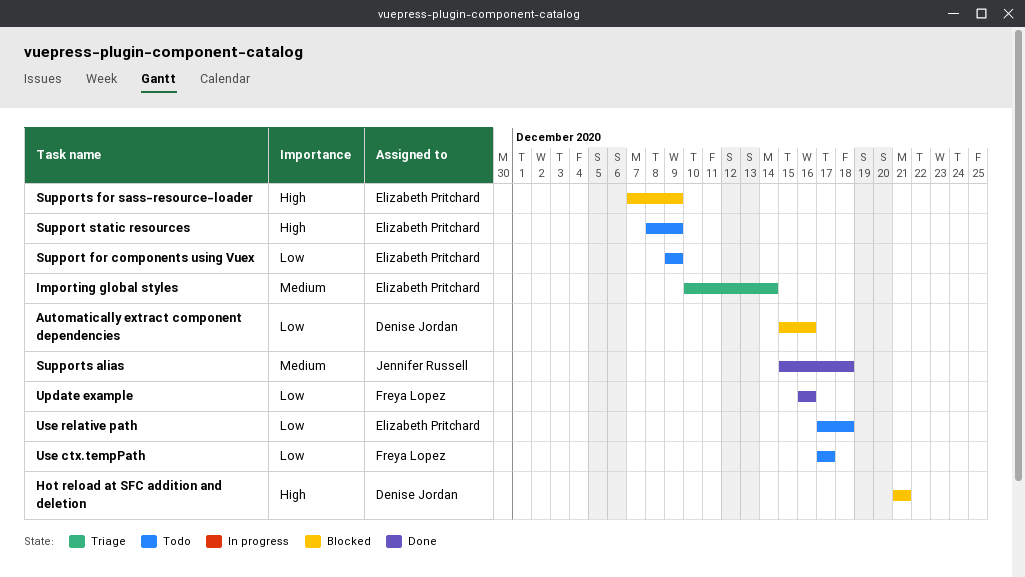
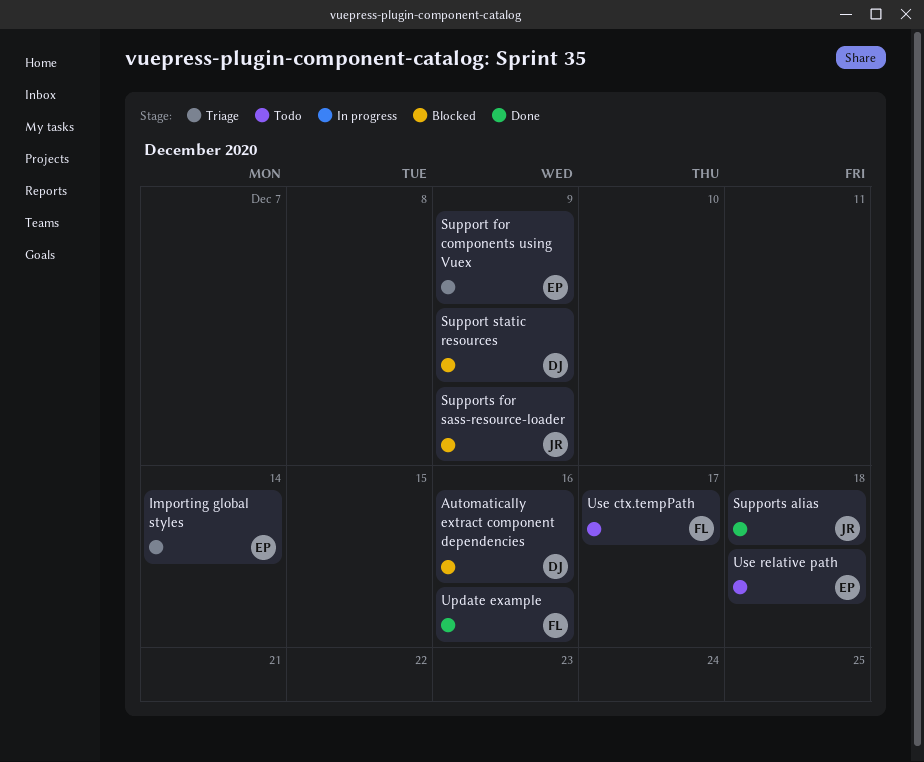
Hot reload at SFC addition and deletion: present -> none
Support for components using Vuex, status: Todo -> Triage
Support static resources, status: Todo -> Blocked
Support static resources, owner: Elizabeth Pritchard -> Denise Jordan
Supports for sass-resource-loader, owner: Elizabeth Pritchard -> Jennifer Russell

